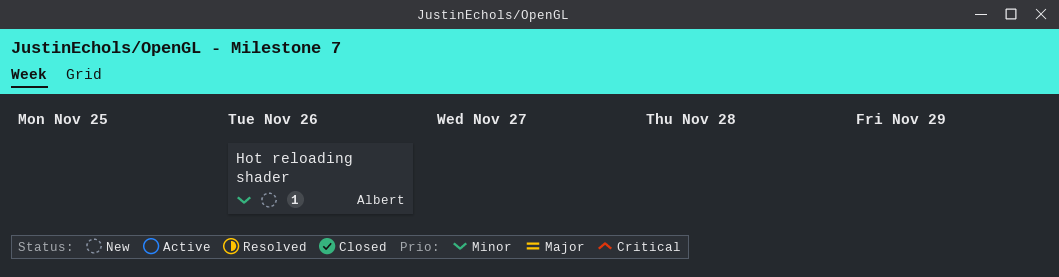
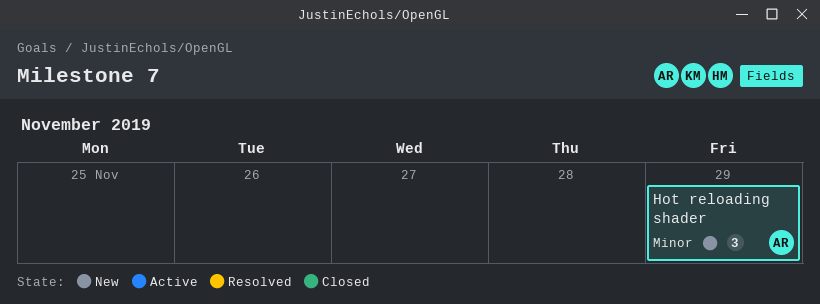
Hot reloading shader, estimate: 1 -> 3
Hot reloading shader, due: Nov 26 -> Nov 29

